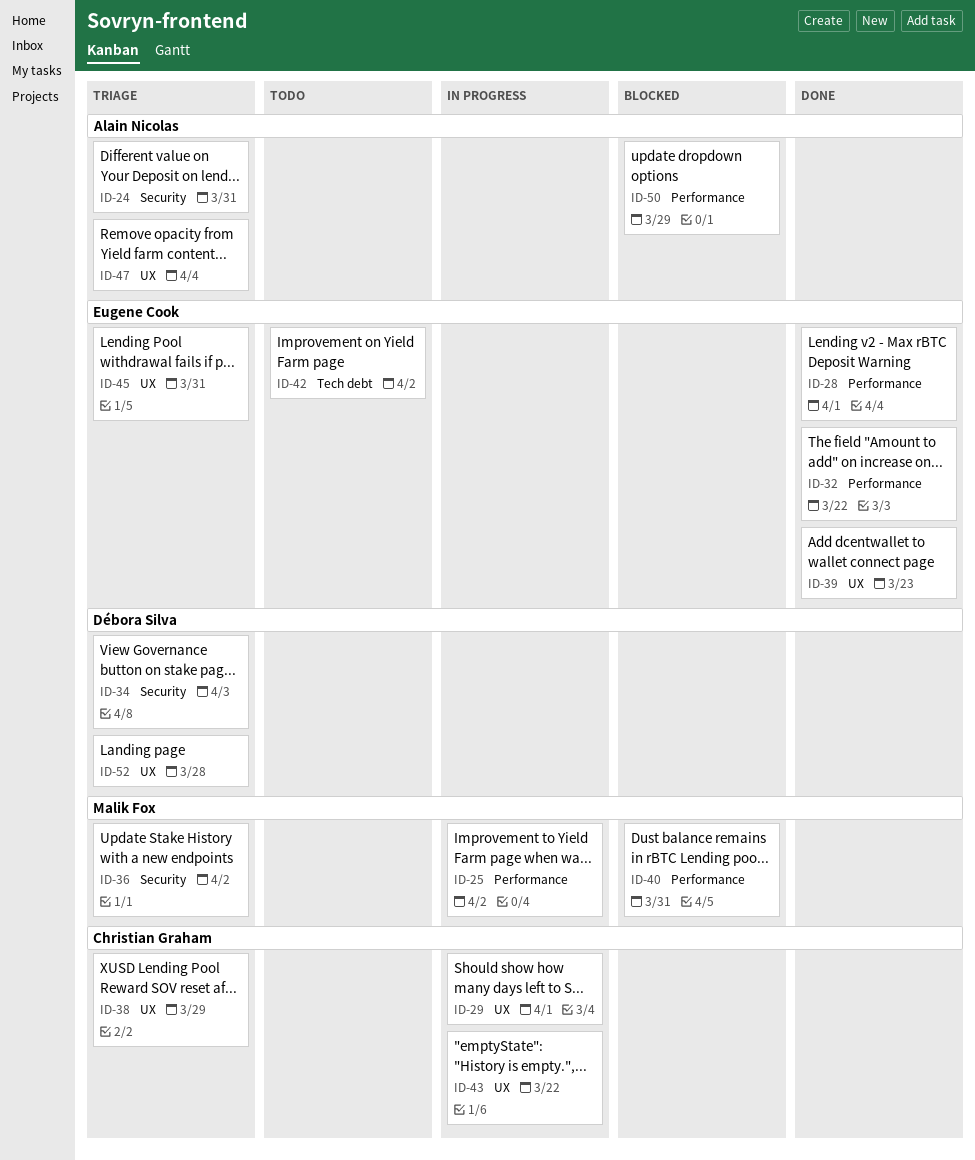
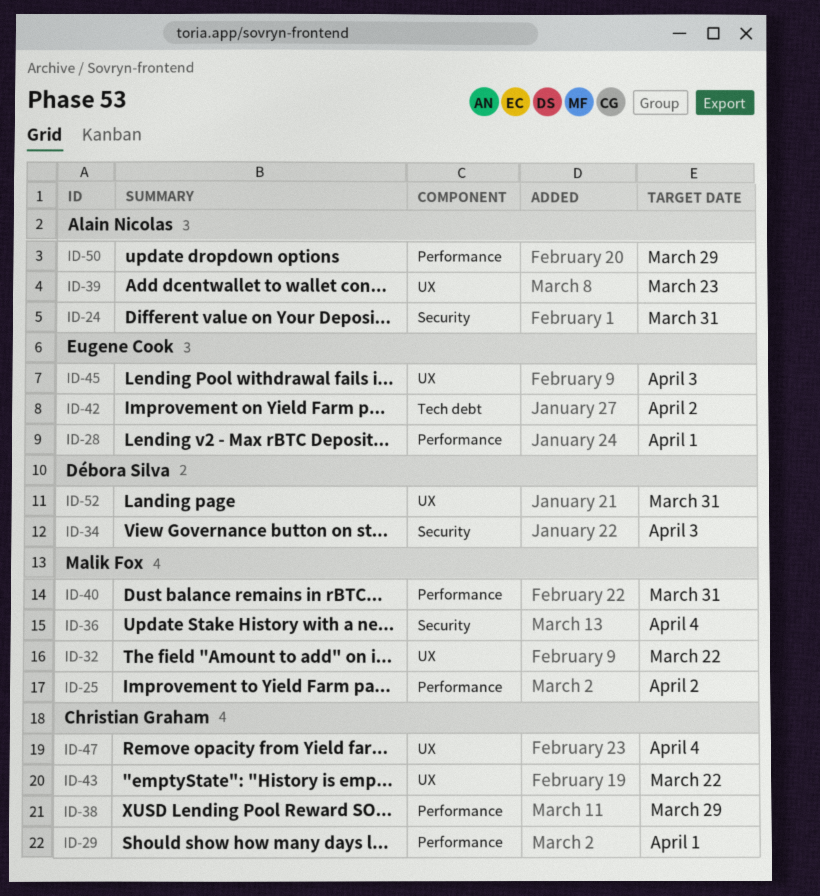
ID-29, label: UX -> Performance
ID-32, owner: Eugene Cook -> Malik Fox
ID-32, label: Performance -> UX
ID-36, due: Apr 2 -> Apr 4
ID-38, label: UX -> Performance
ID-39, owner: Eugene Cook -> Alain Nicolas
ID-45, due: Mar 31 -> Apr 3
ID-47, owner: Alain Nicolas -> Christian Graham
ID-52, due: Mar 28 -> Mar 31

